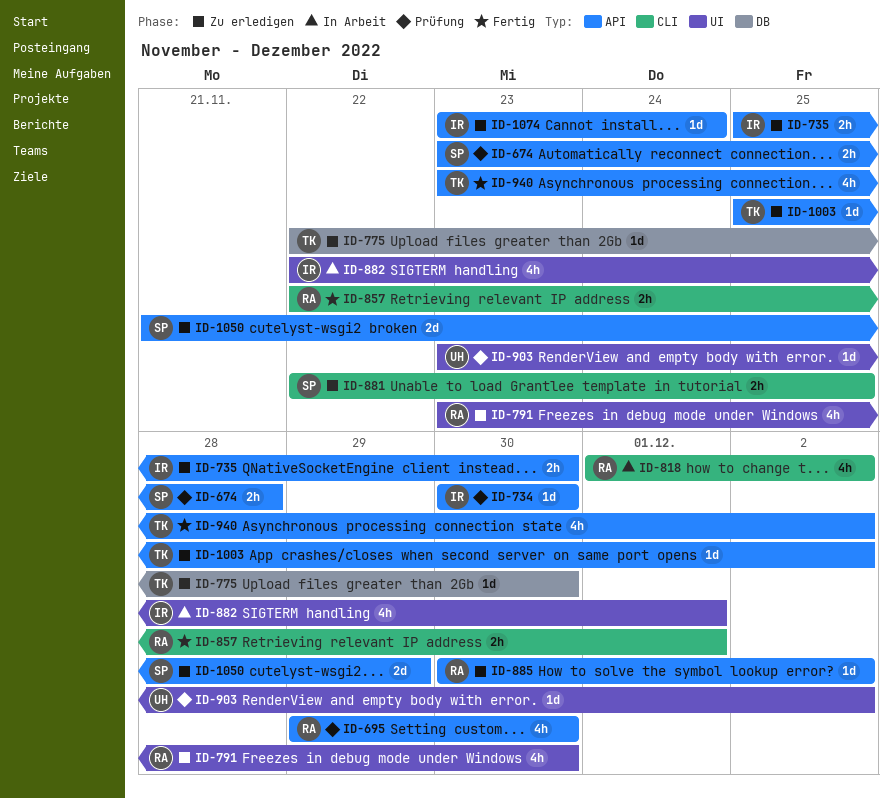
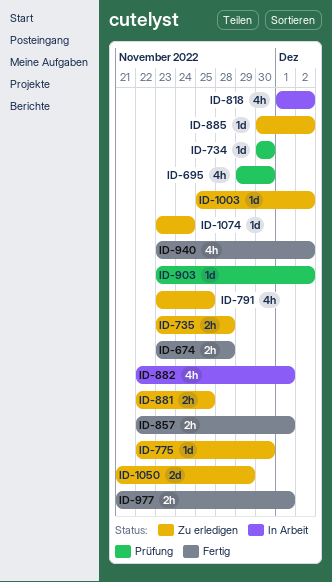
ID-674, status: Prüfung -> Fertig
ID-735, start: Nov 25 -> Nov 23
ID-735, due: Nov 30 -> Nov 28
ID-791, due: Nov 30 -> Nov 25
ID-977: none -> present

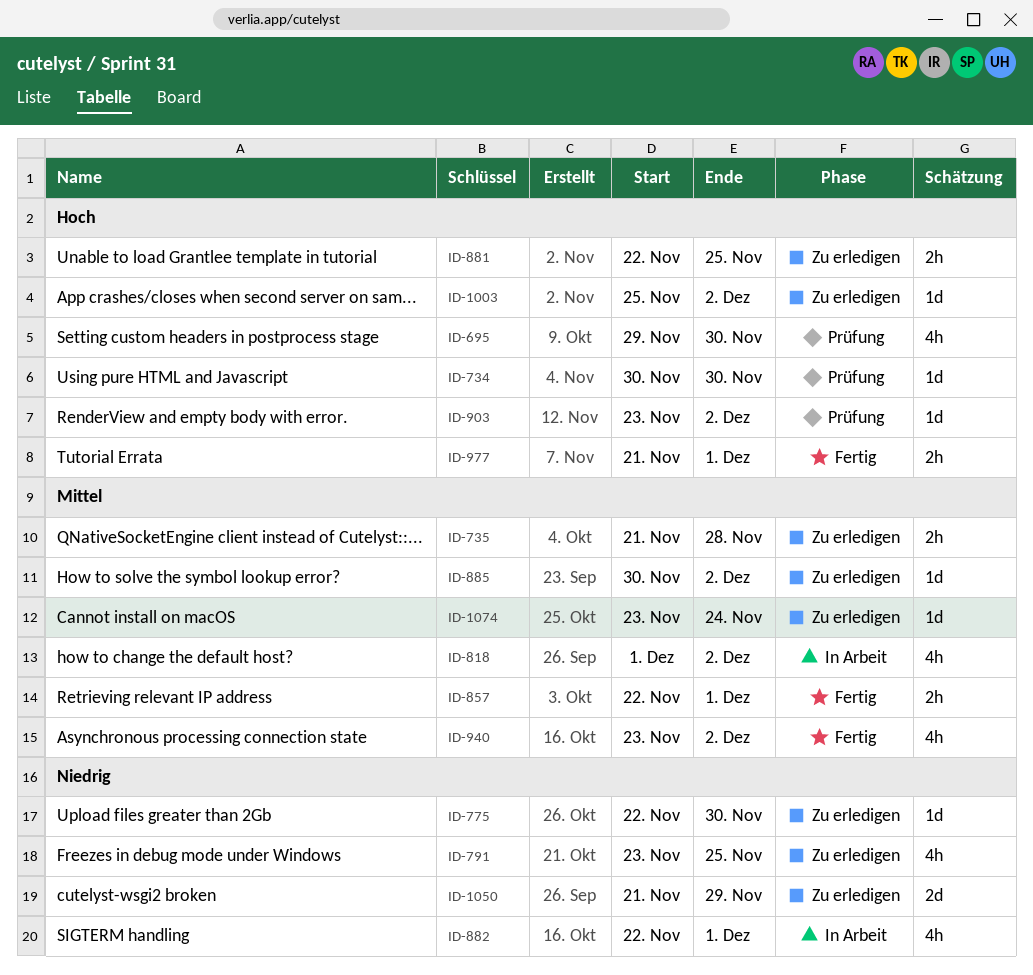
ID-674: present -> none
ID-735, start: Nov 23 -> Nov 21

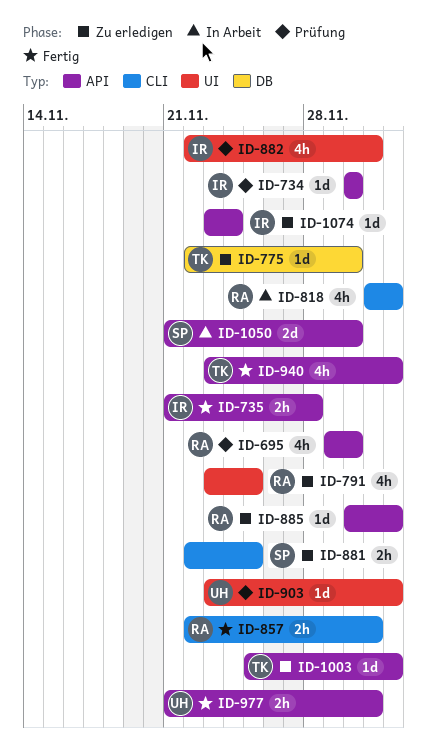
ID-735, status: Zu erledigen -> Fertig
ID-882, status: In Arbeit -> Prüfung
ID-1050, status: Zu erledigen -> In Arbeit
ID-1050, due: Nov 29 -> Nov 30

